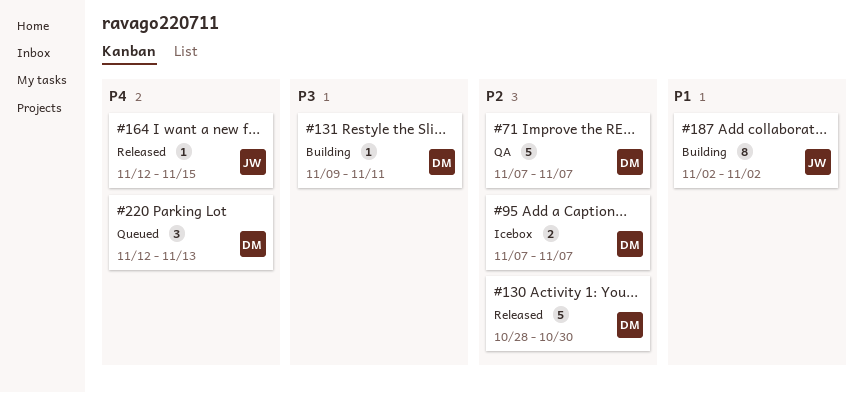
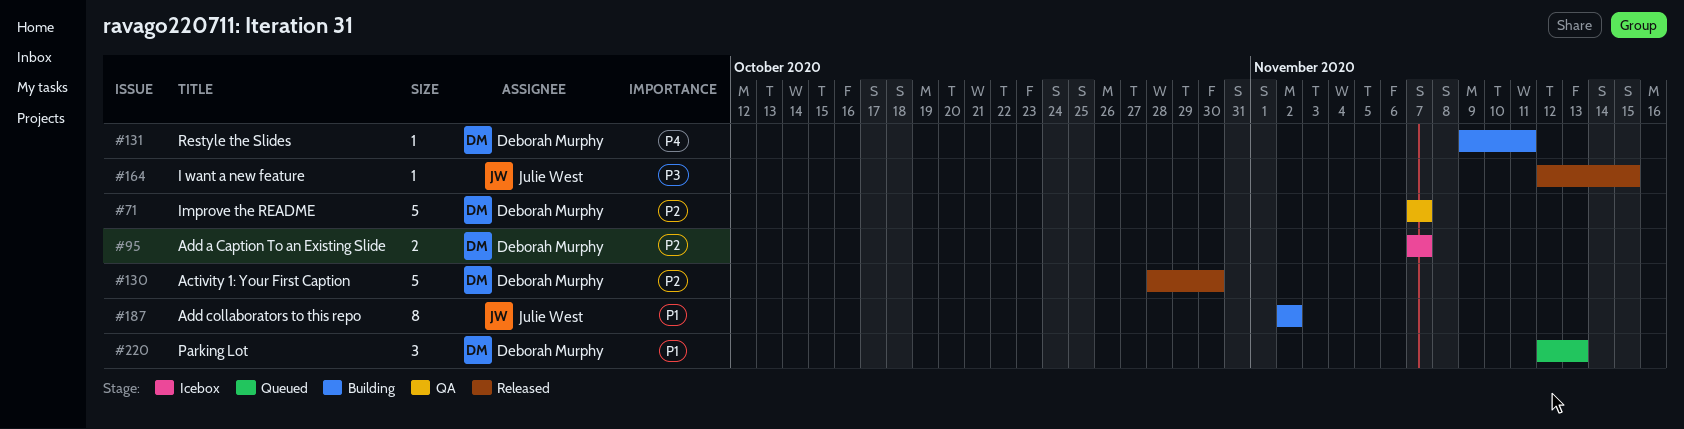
#131, priority: P3 -> P4
#164, priority: P4 -> P3
#220, priority: P4 -> P1

